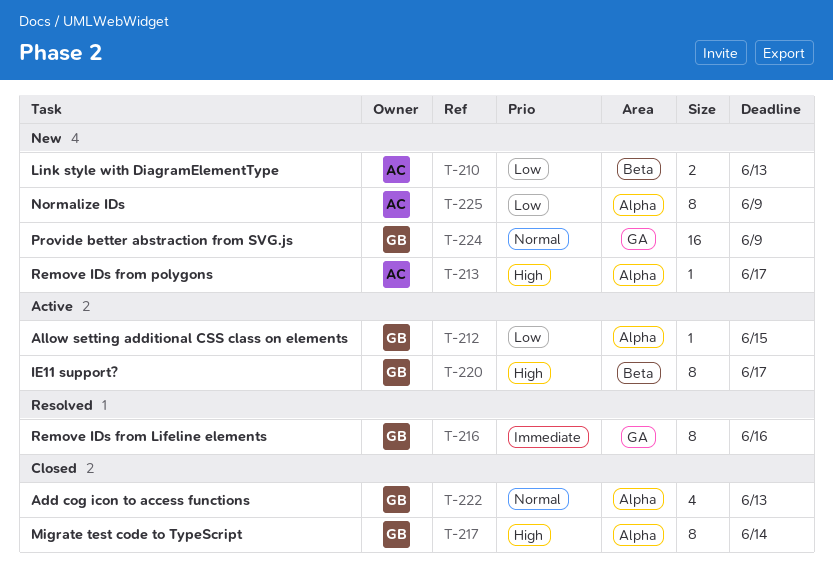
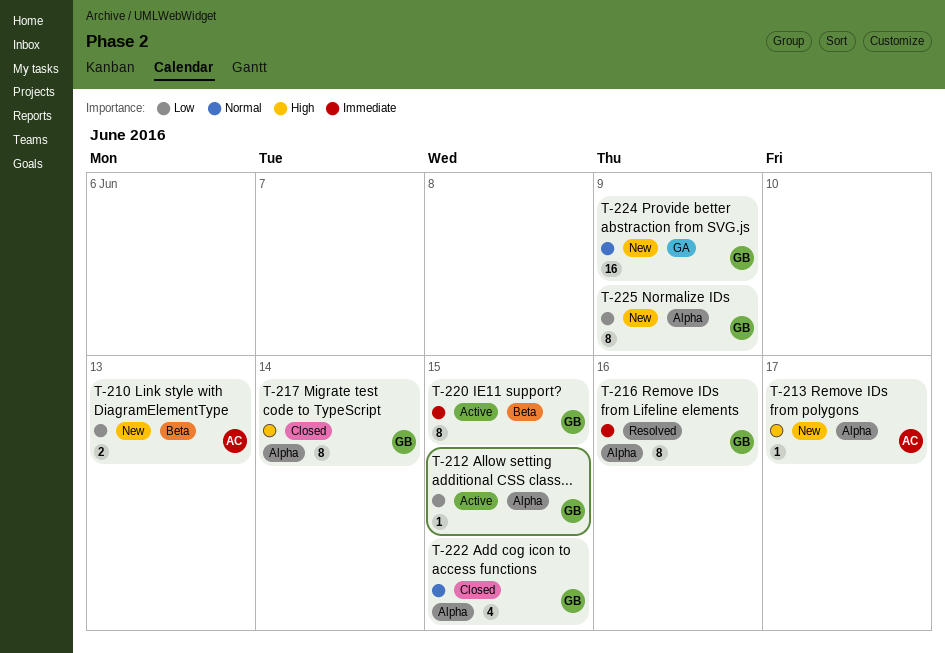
T-216, label: GA -> Alpha
T-220, priority: High -> Immediate
T-220, due: Jun 17 -> Jun 15
T-222, due: Jun 13 -> Jun 15
T-225, owner: AC -> GB

